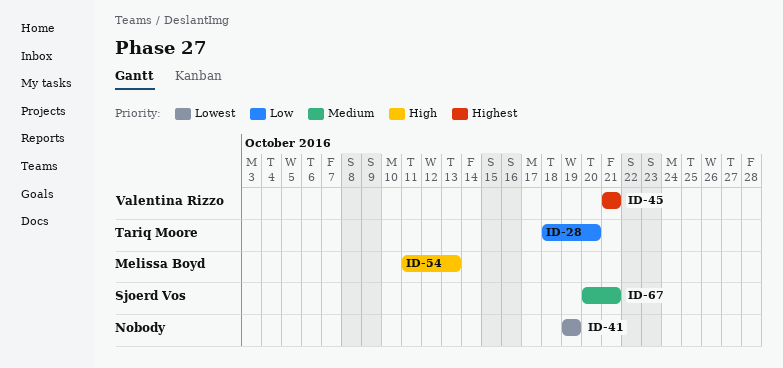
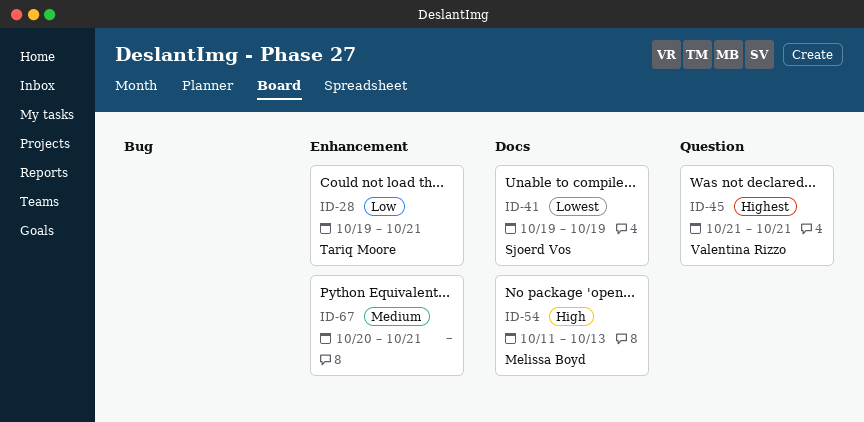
ID-28, start: Oct 18 -> Oct 19
ID-28, due: Oct 20 -> Oct 21
ID-41, owner: none -> Sjoerd Vos
ID-67, owner: Sjoerd Vos -> none

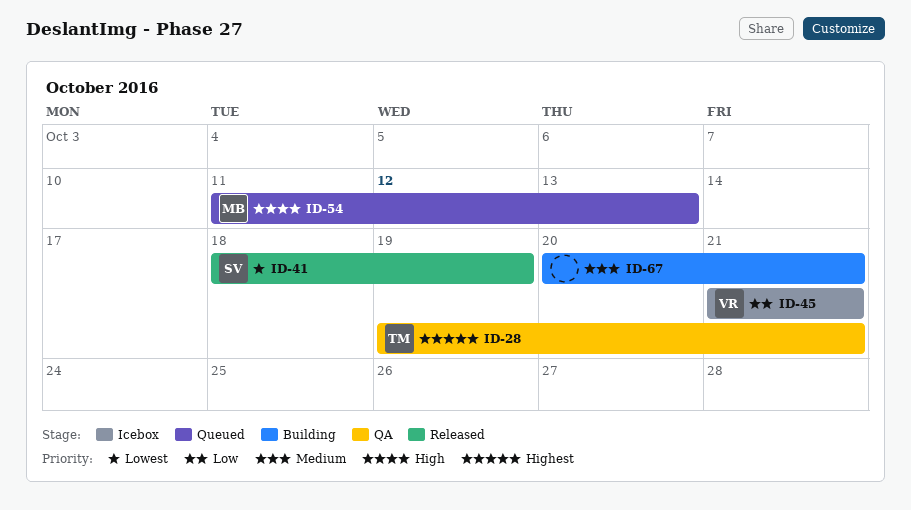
ID-28, priority: Low -> Highest
ID-41, start: Oct 19 -> Oct 18
ID-45, priority: Highest -> Low

